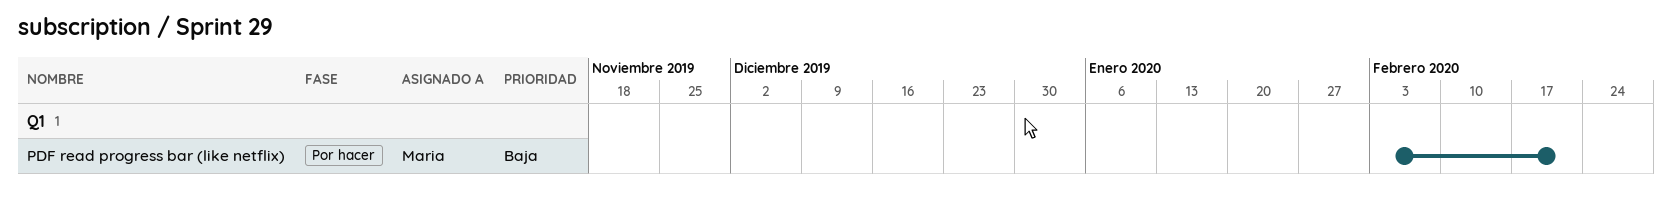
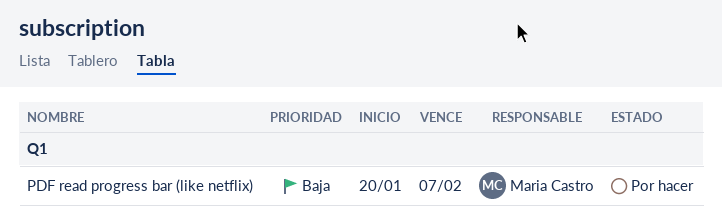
PDF read progress bar (like netflix), start: Feb 3 -> Jan 20
PDF read progress bar (like netflix), due: Feb 21 -> Feb 7

